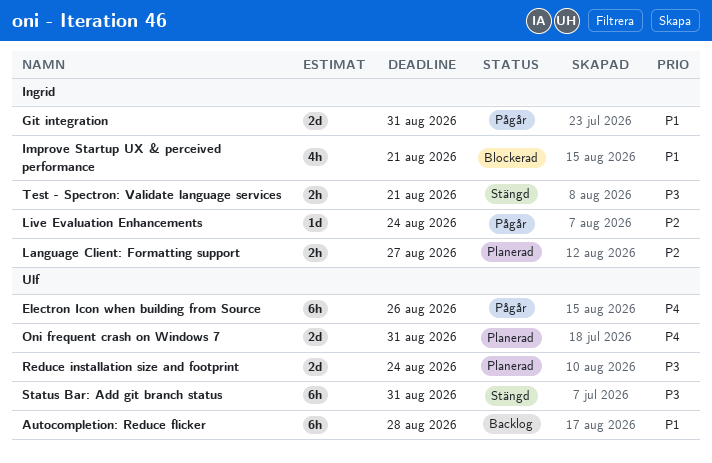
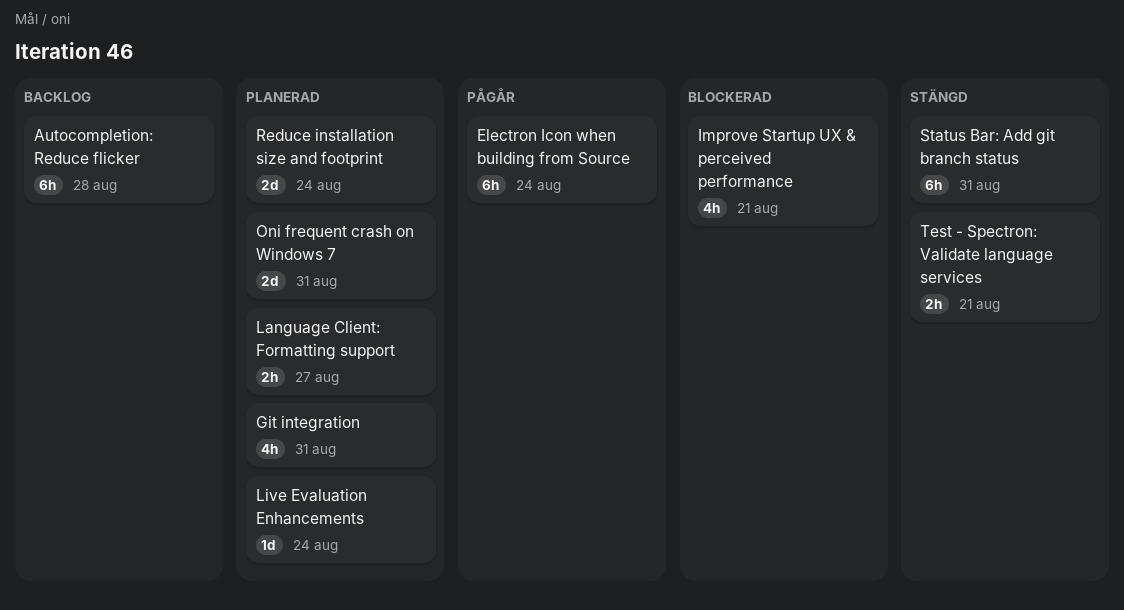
Electron Icon when building from Source, due: Aug 26 -> Aug 24
Git integration, status: Pågår -> Planerad
Git integration, estimate: 2d -> 4h
Live Evaluation Enhancements, status: Pågår -> Planerad

